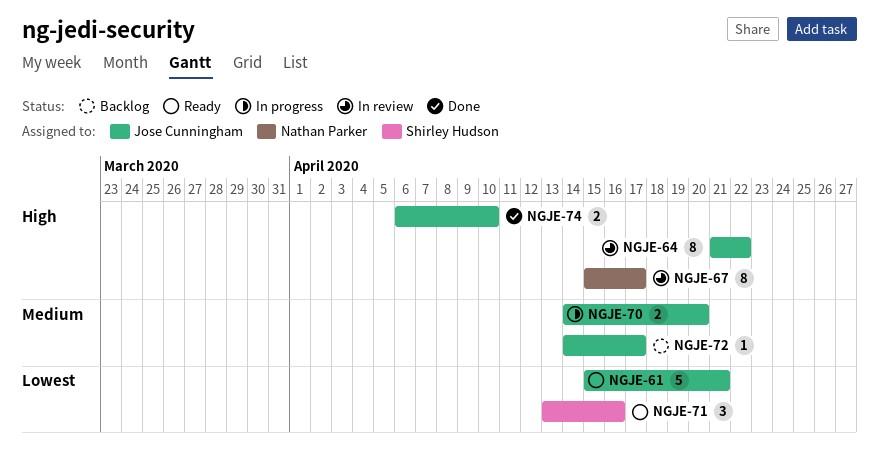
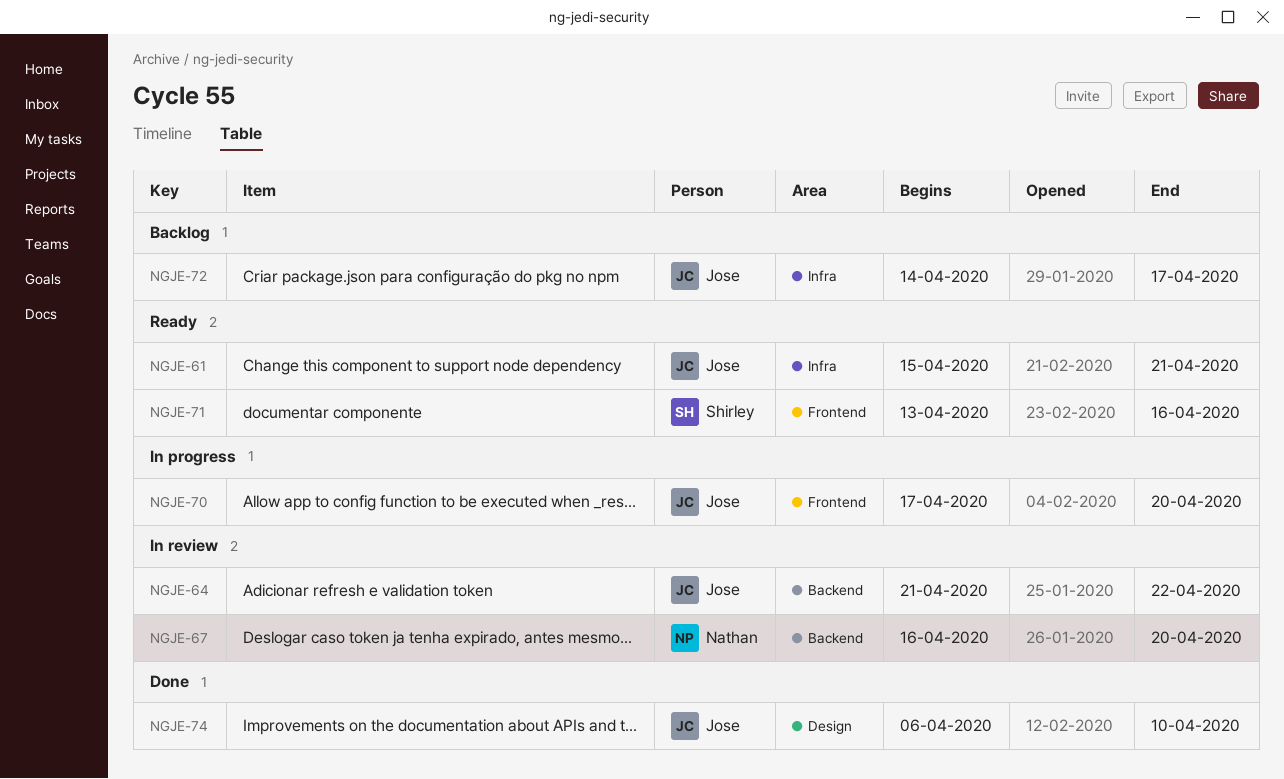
NGJE-67, start: Apr 15 -> Apr 16
NGJE-67, due: Apr 17 -> Apr 20
NGJE-70, start: Apr 14 -> Apr 17

